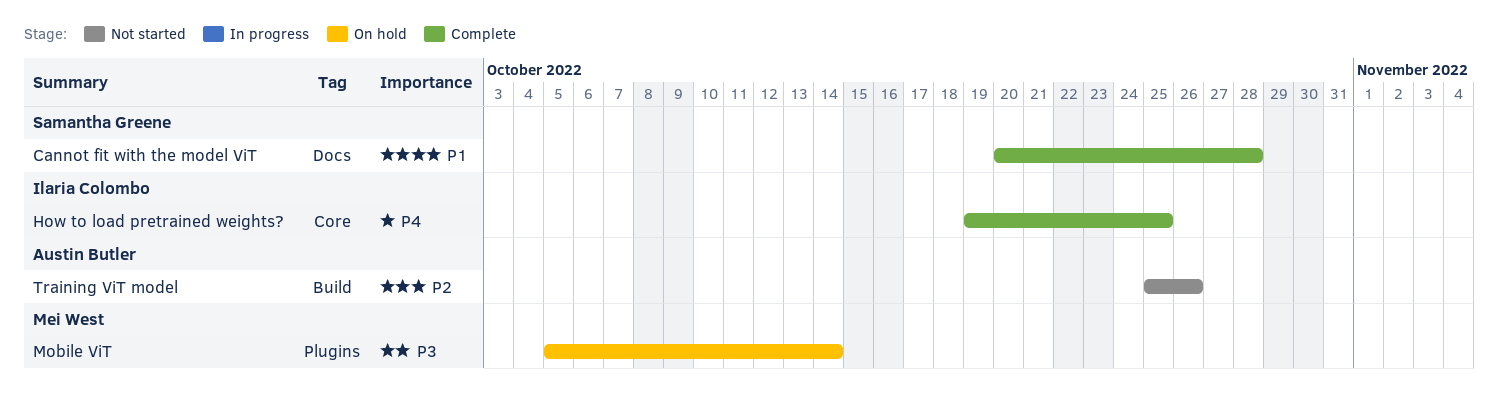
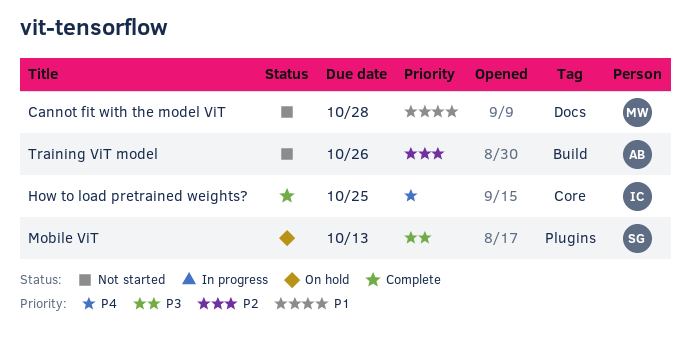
Cannot fit with the model ViT, status: Complete -> Not started
Cannot fit with the model ViT, owner: Samantha Greene -> Mei West
Mobile ViT, owner: Mei West -> Samantha Greene
Mobile ViT, due: Oct 14 -> Oct 13

